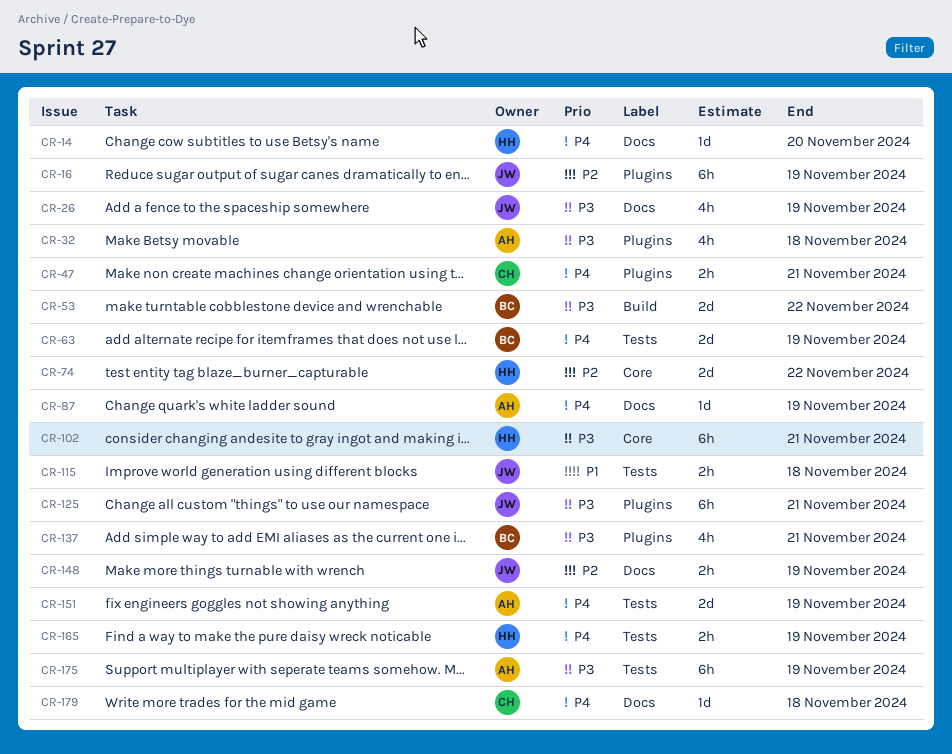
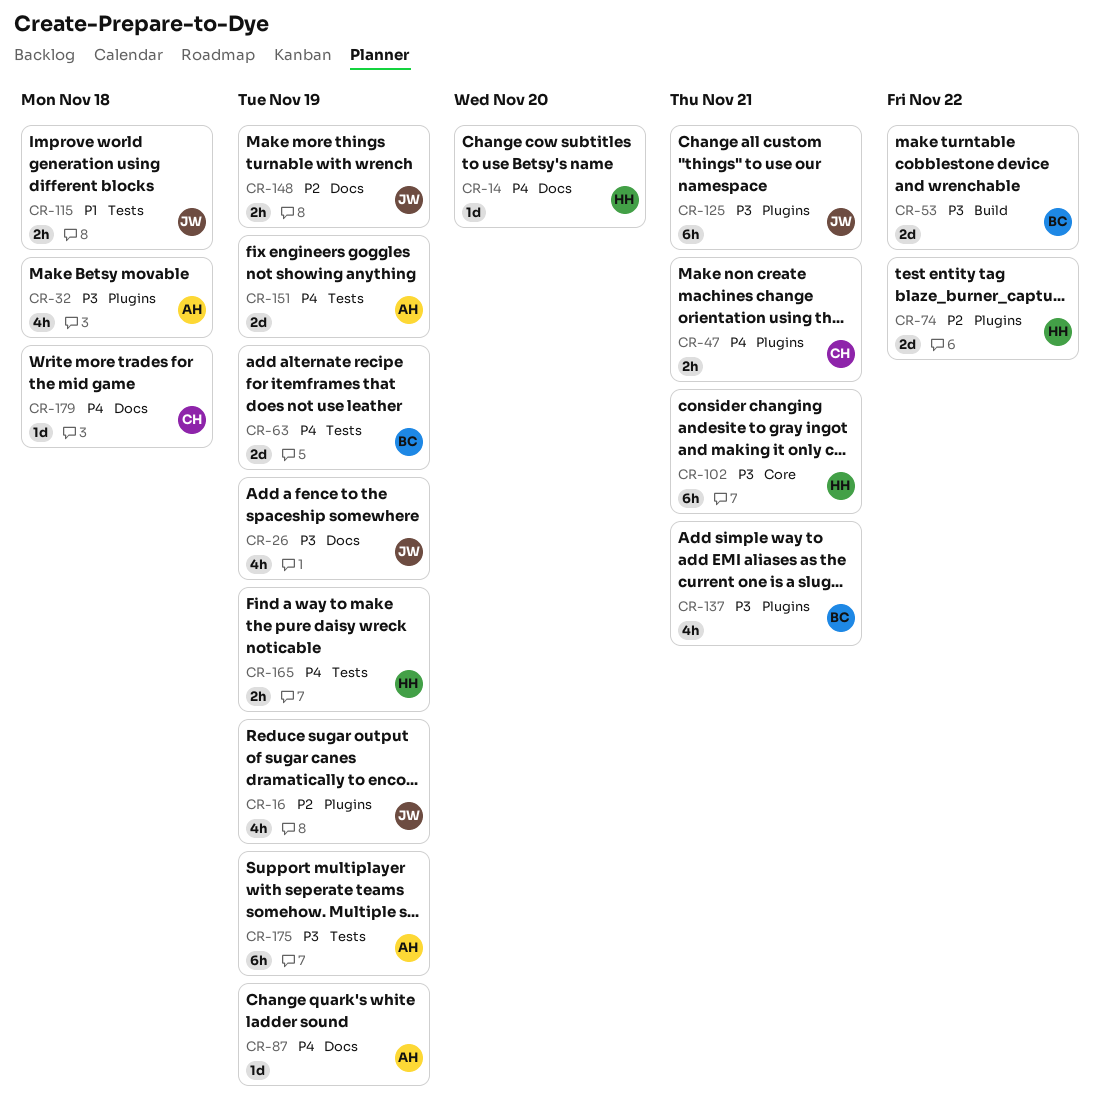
CR-16, estimate: 6h -> 4h
CR-74, label: Core -> Plugins

